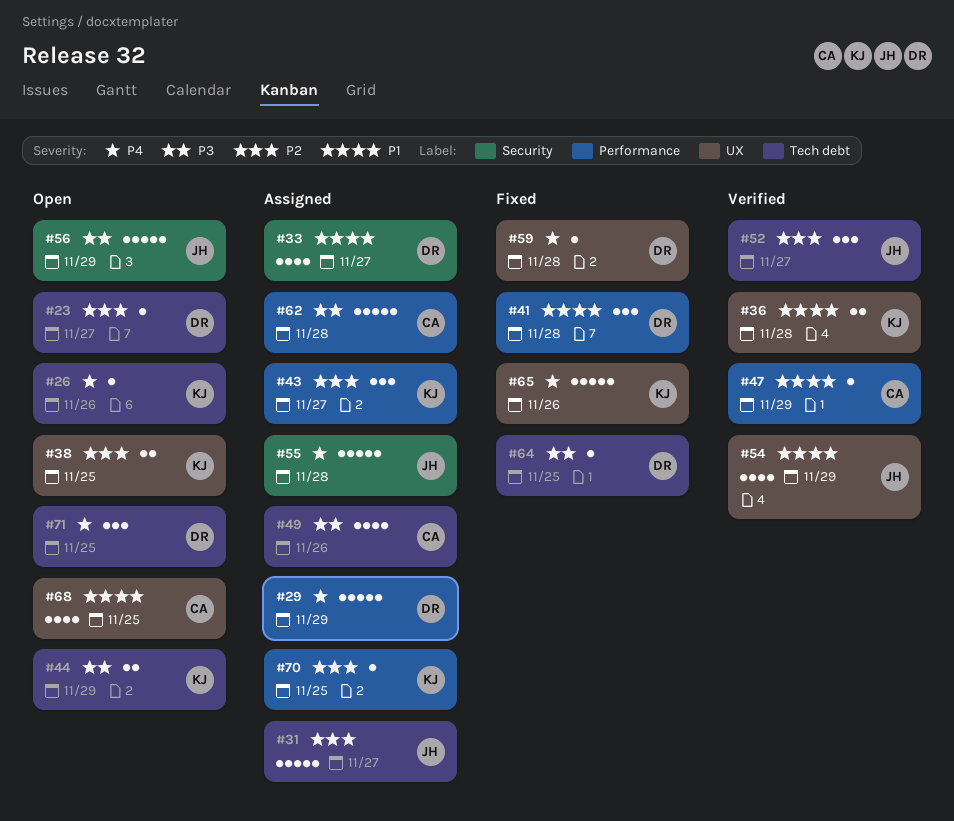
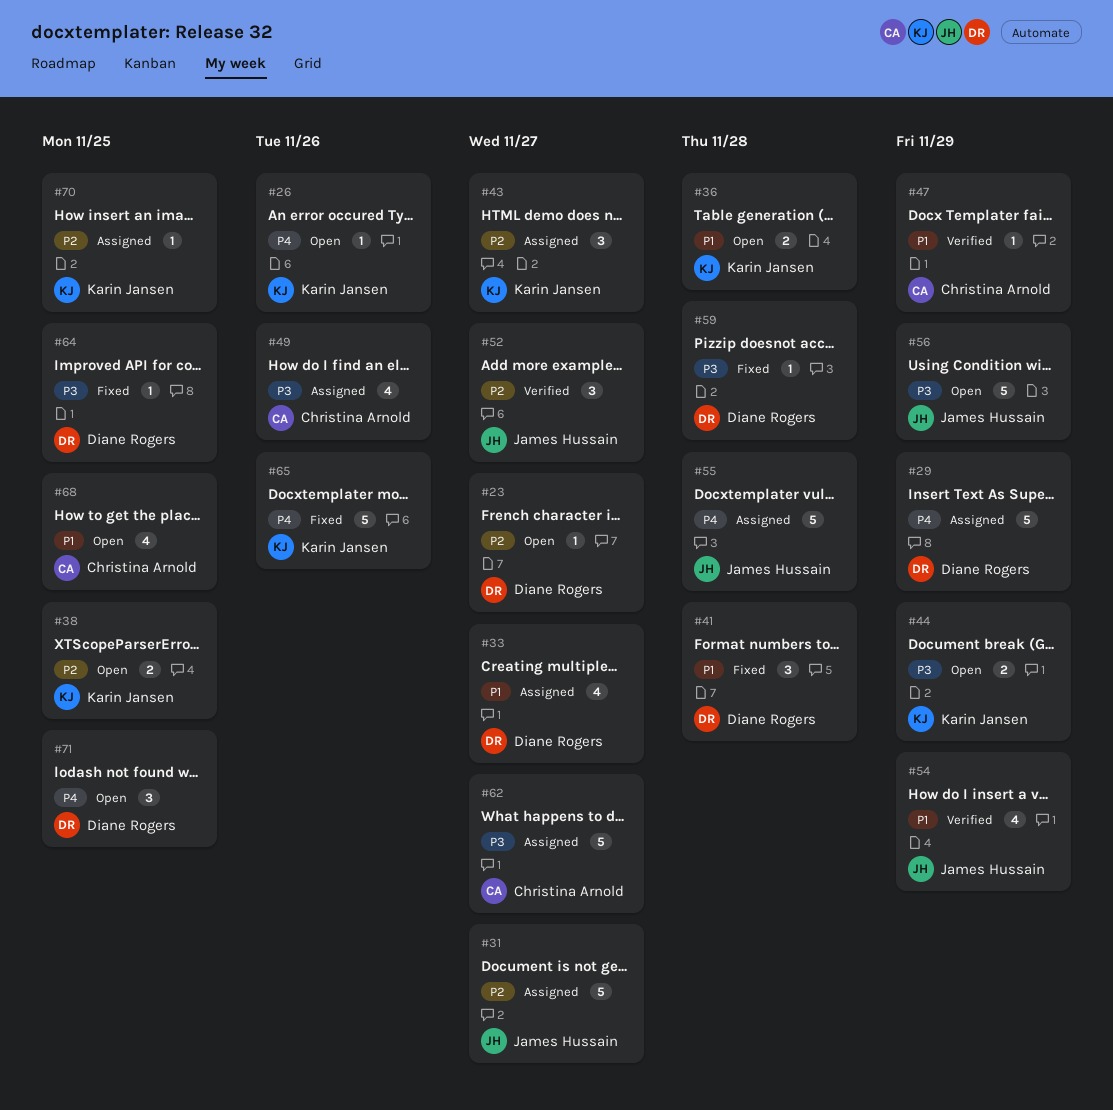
#36, status: Verified -> Open
#59, priority: P4 -> P3
#62, due: Nov 28 -> Nov 27

